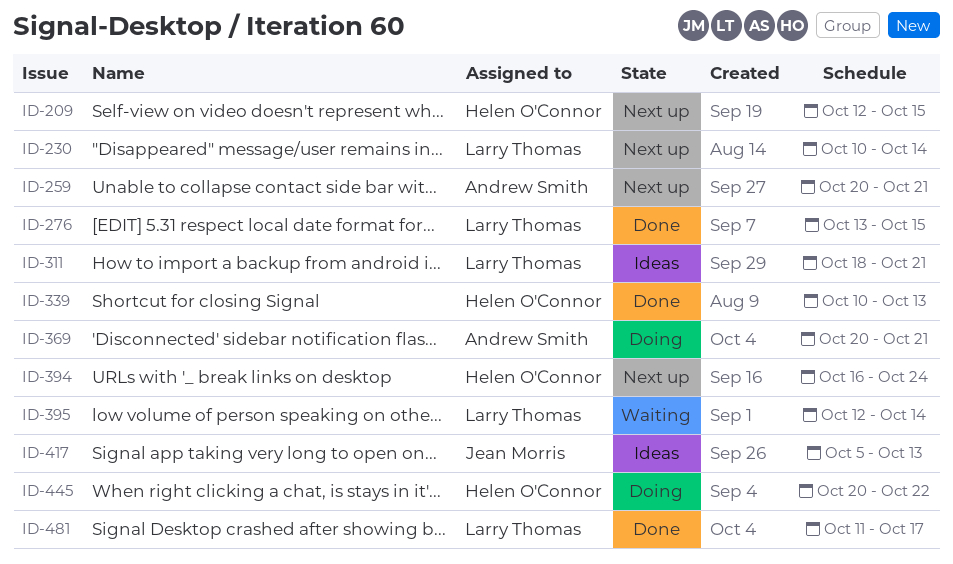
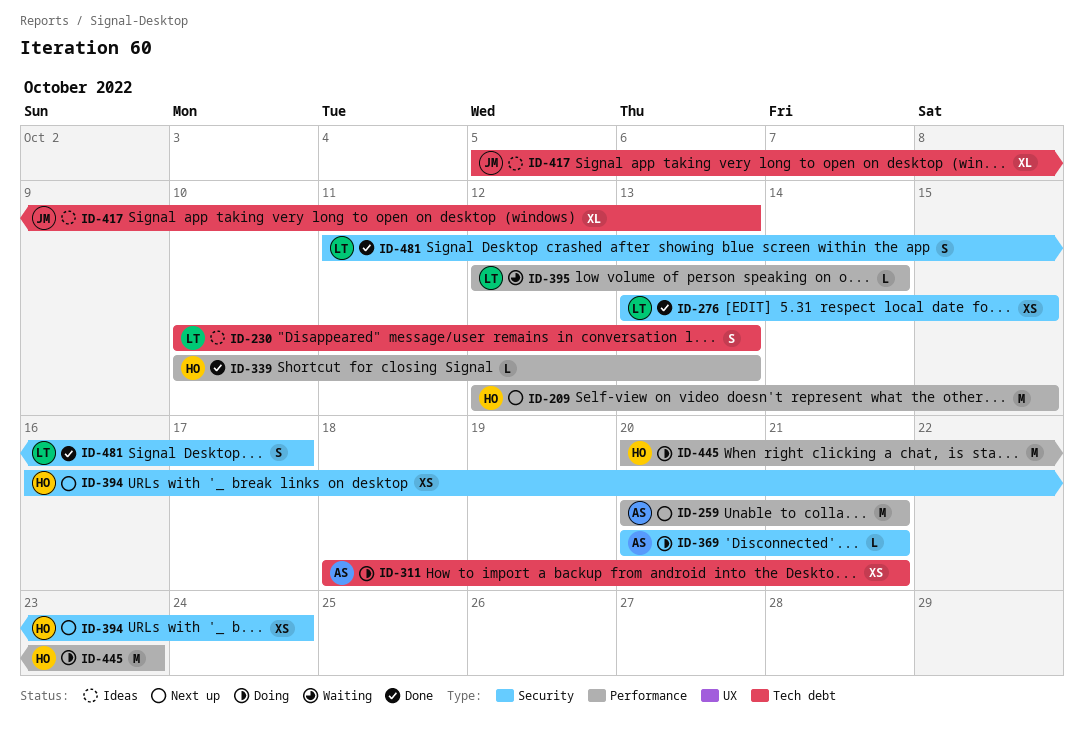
ID-230, status: Next up -> Ideas
ID-230, due: Oct 14 -> Oct 13
ID-311, status: Ideas -> Doing
ID-311, owner: Larry Thomas -> Andrew Smith
ID-445, due: Oct 22 -> Oct 23

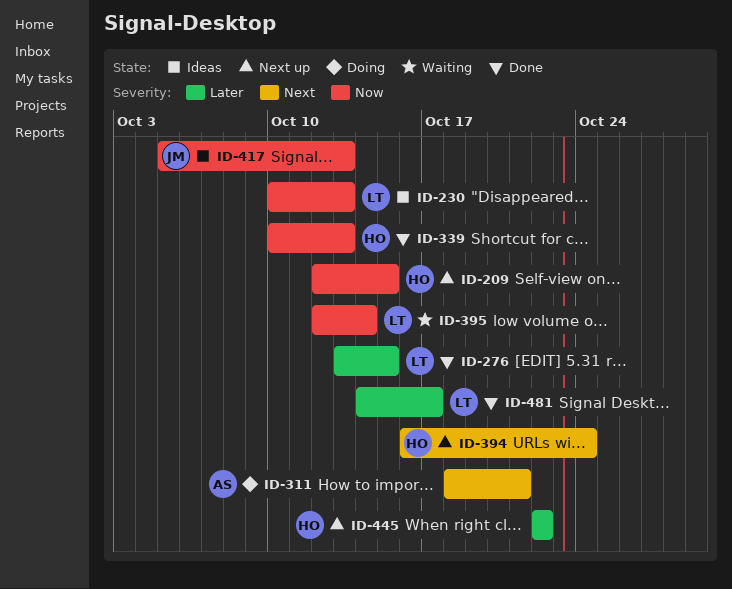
ID-259: present -> none
ID-369: present -> none
ID-445, status: Doing -> Next up
ID-445, start: Oct 20 -> Oct 22
ID-445, due: Oct 23 -> Oct 22
ID-481, start: Oct 11 -> Oct 14

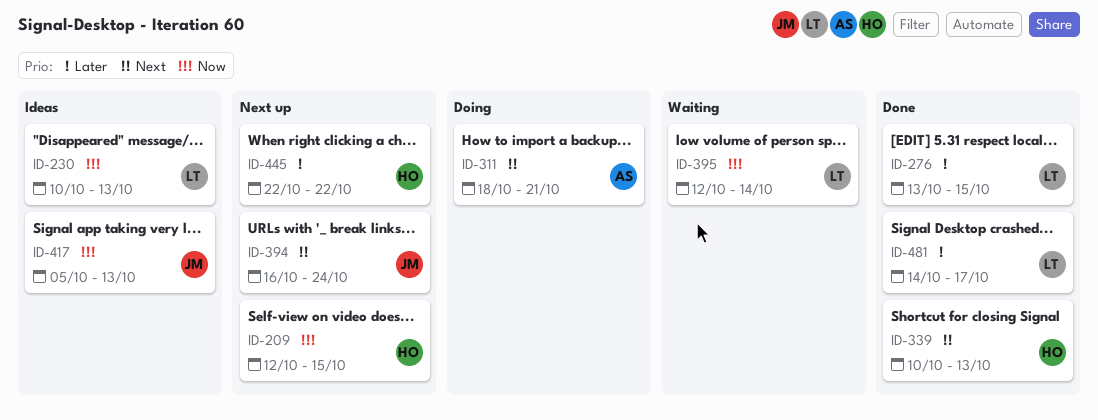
ID-339, priority: Now -> Next
ID-394, owner: HO -> JM

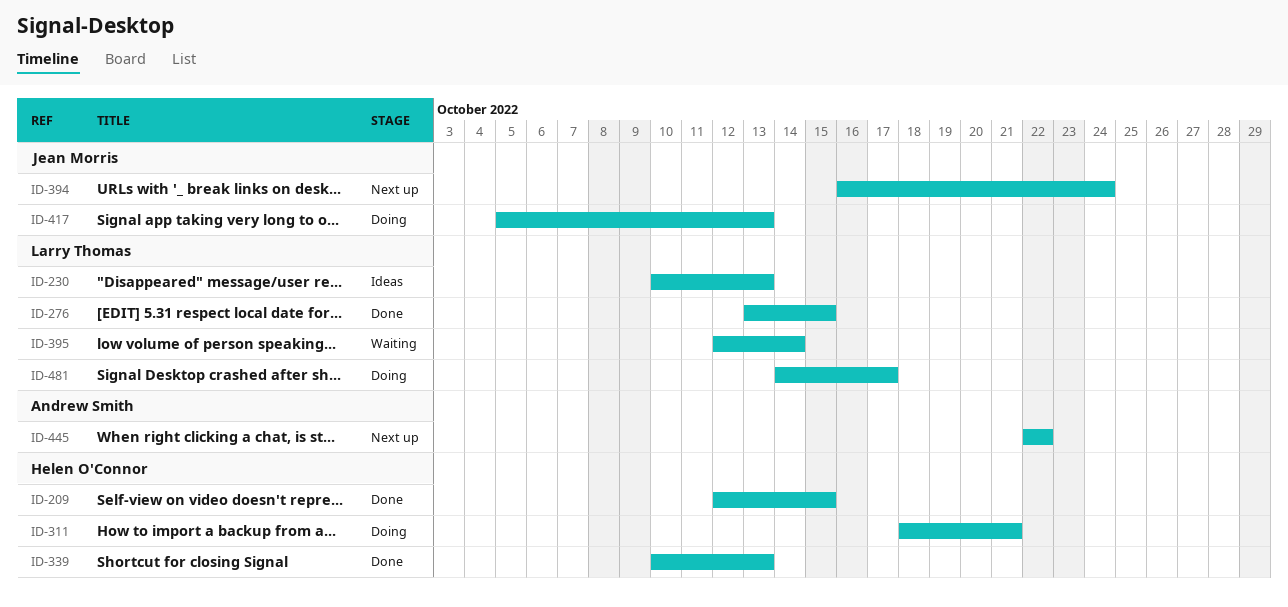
ID-209, status: Next up -> Done
ID-311, owner: Andrew Smith -> Helen O'Connor
ID-417, status: Ideas -> Doing
ID-445, owner: Helen O'Connor -> Andrew Smith
ID-481, status: Done -> Doing

